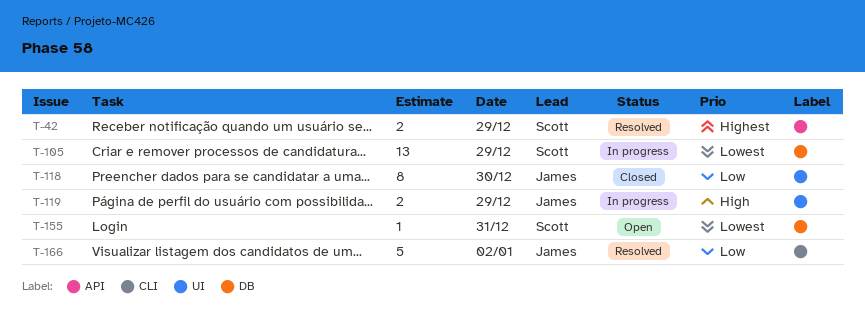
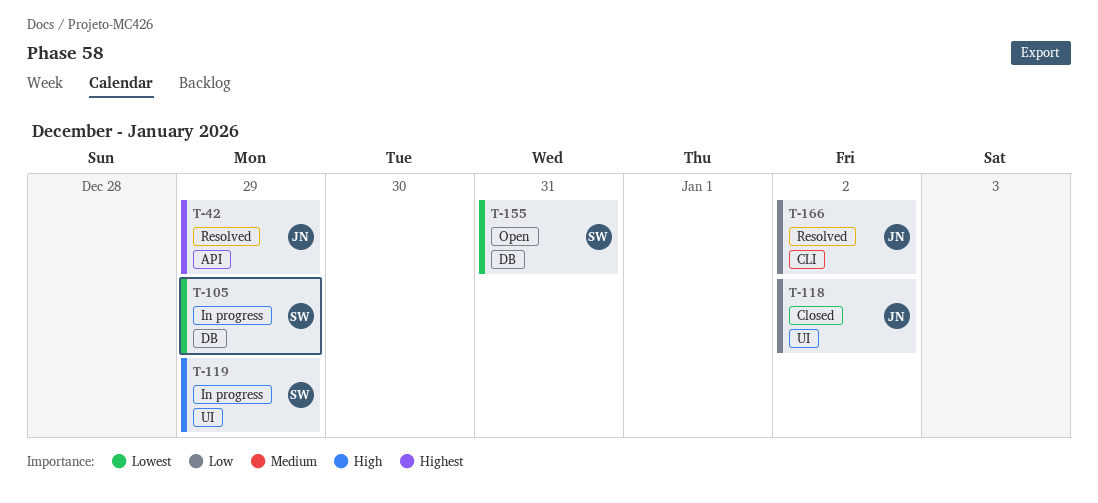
T-42, owner: Scott -> James
T-118, day: Dec 30 -> Jan 2
T-119, owner: James -> Scott

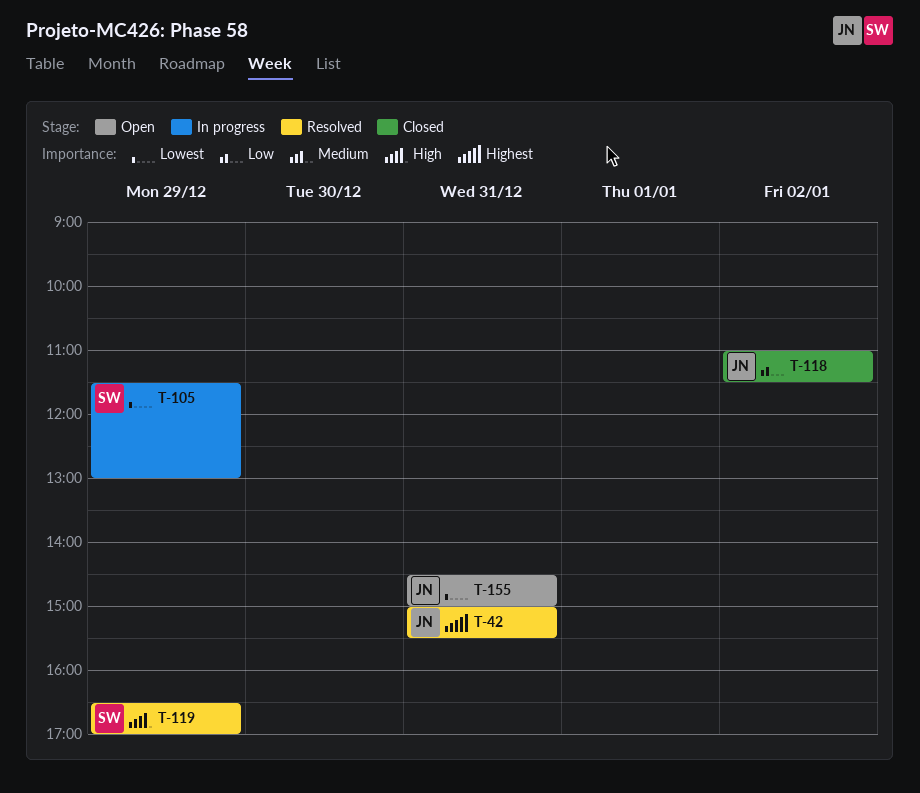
T-42, day: Dec 29 -> Dec 31
T-119, status: In progress -> Resolved
T-155, owner: SW -> JN
T-166: present -> none

